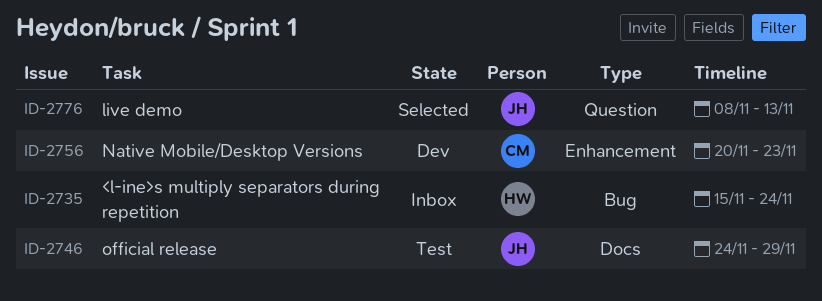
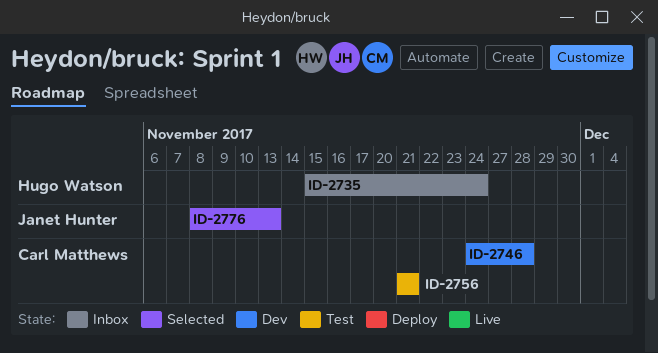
ID-2746, status: Test -> Dev
ID-2746, owner: Janet Hunter -> Carl Matthews
ID-2746, due: Nov 29 -> Nov 28
ID-2756, status: Dev -> Test
ID-2756, start: Nov 20 -> Nov 21
ID-2756, due: Nov 23 -> Nov 21

